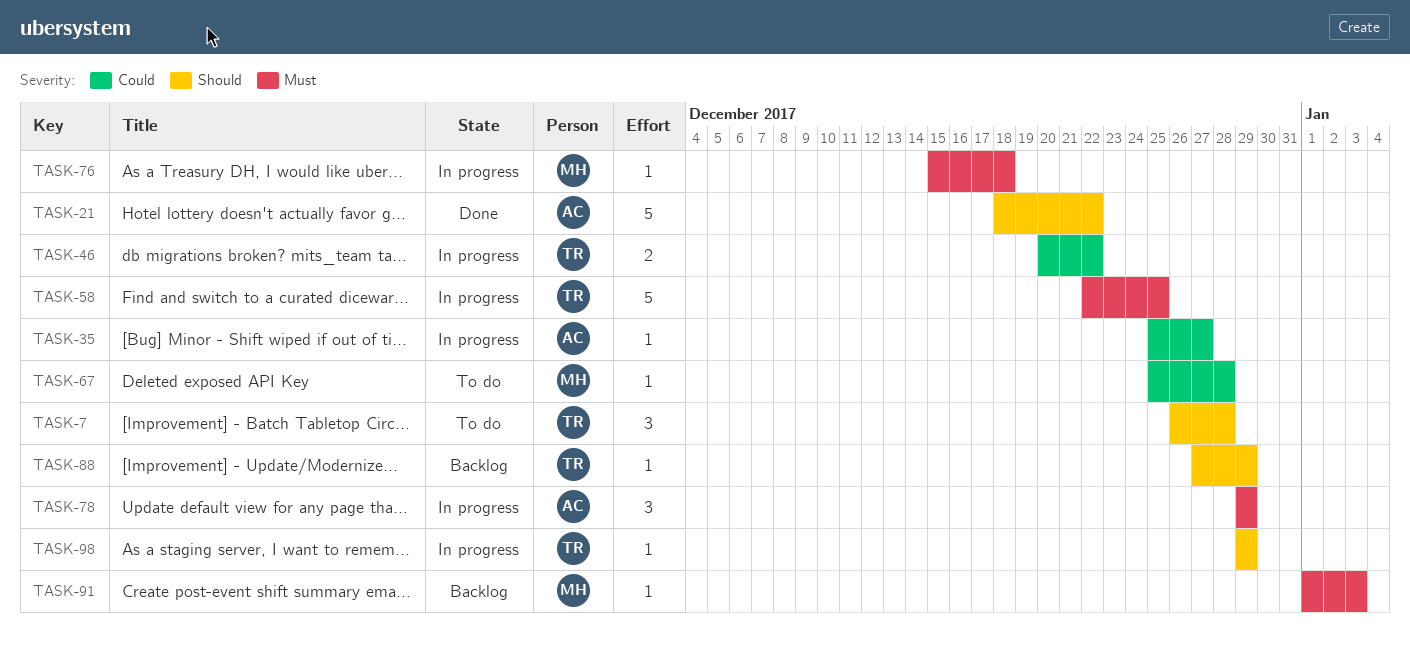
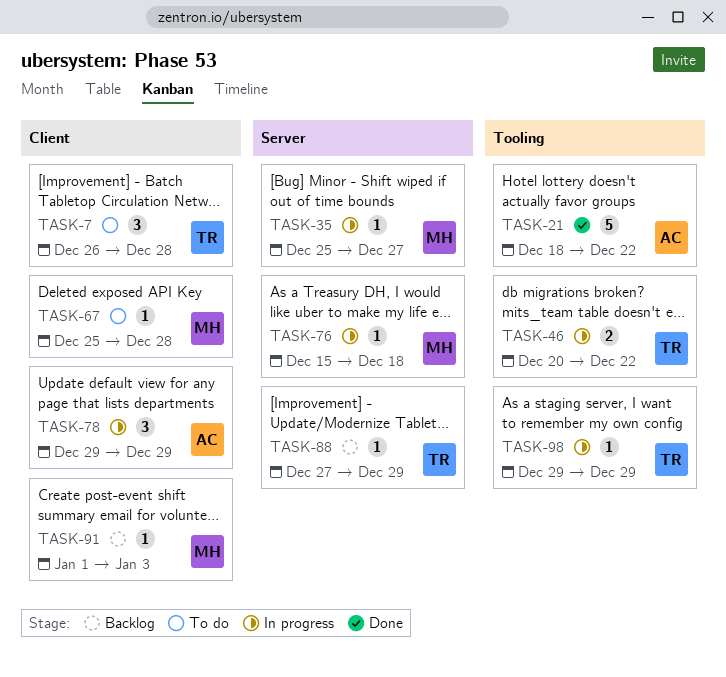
TASK-35, owner: AC -> MH
TASK-58: present -> none

